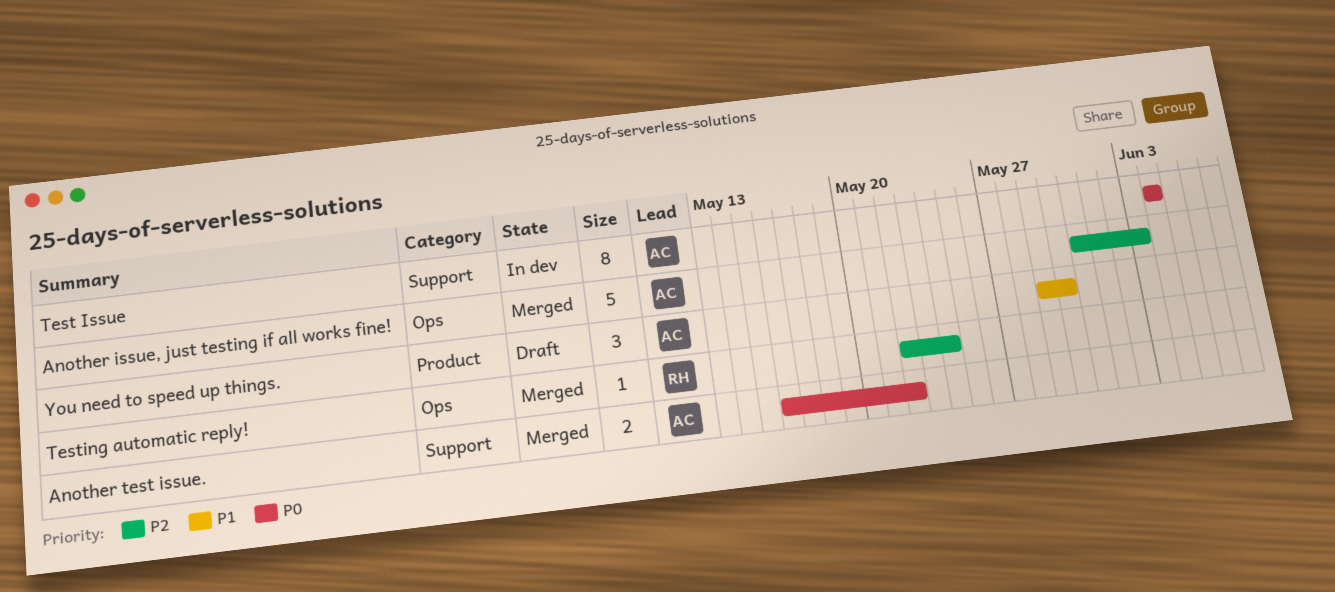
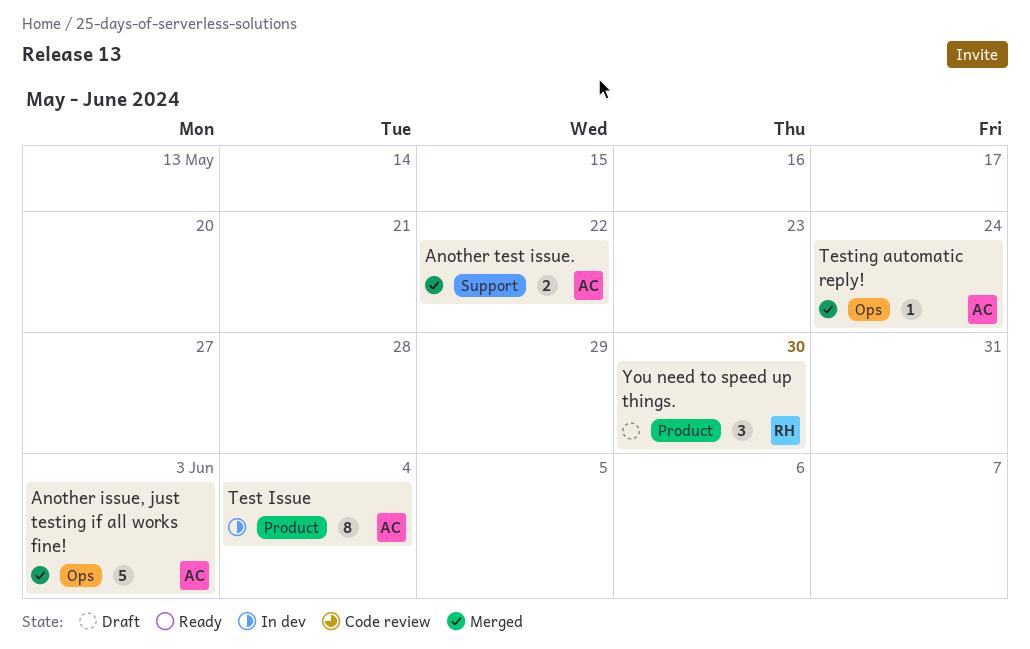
Test Issue, label: Support -> Product
Testing automatic reply!, owner: RH -> AC
You need to speed up things., owner: AC -> RH

